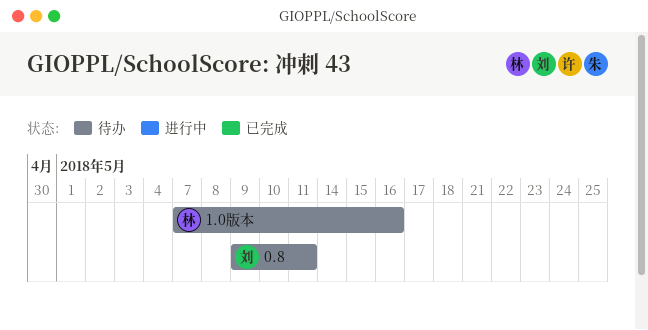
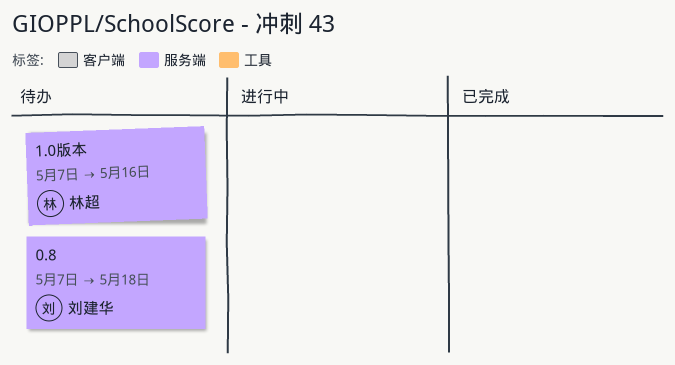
0.8, start: May 9 -> May 7
0.8, due: May 11 -> May 18

